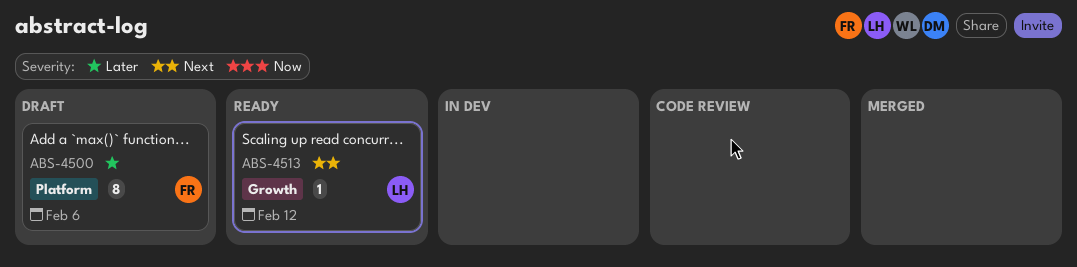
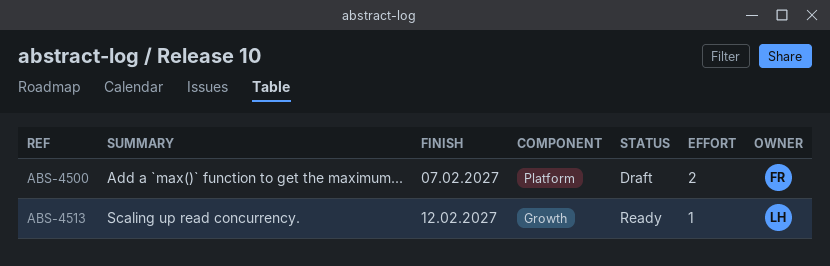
ABS-4500, estimate: 8 -> 2
ABS-4500, due: Feb 6 -> Feb 7

